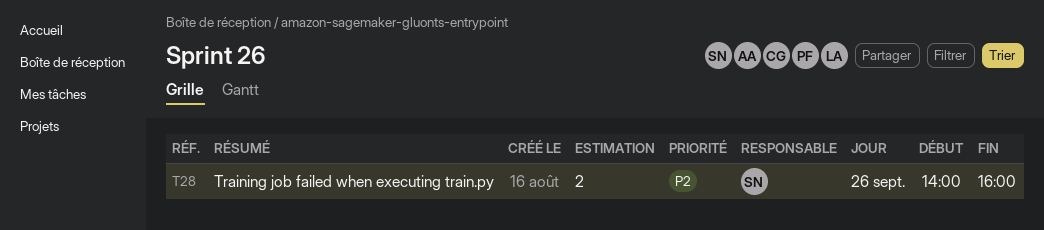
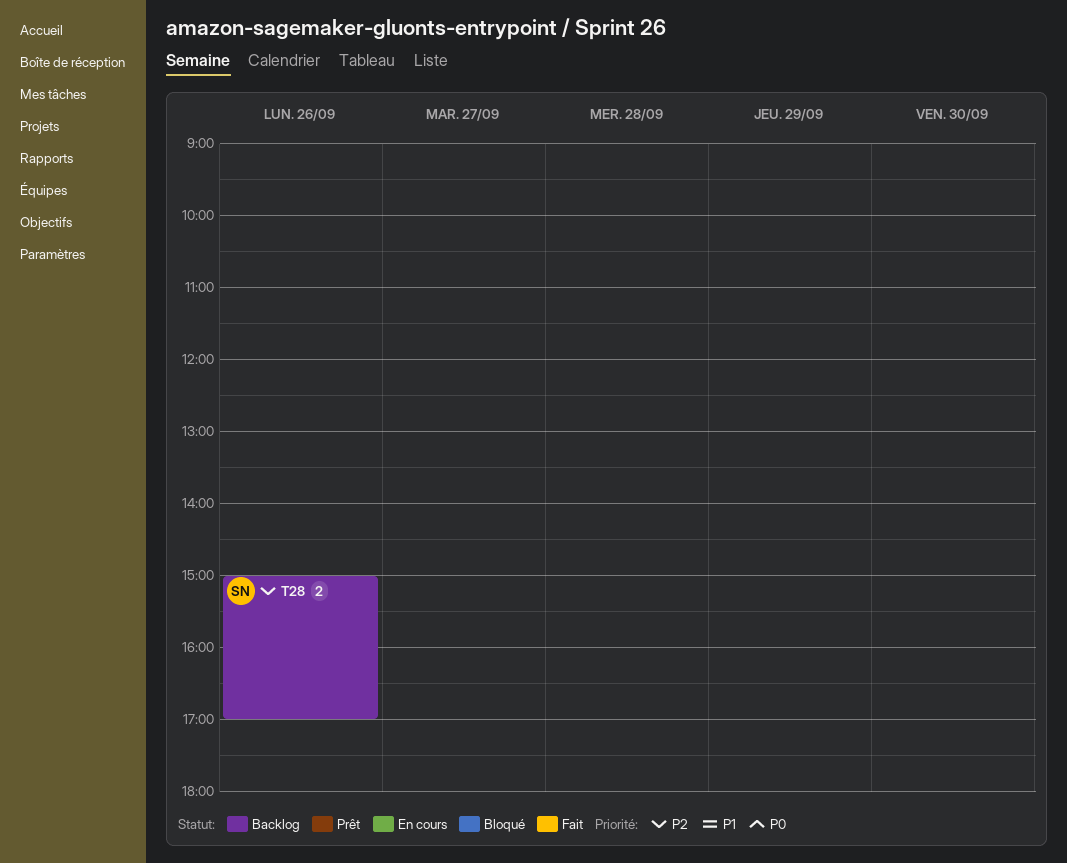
T28, begins: 14:00 -> 15:00
T28, ends: 16:00 -> 17:00

